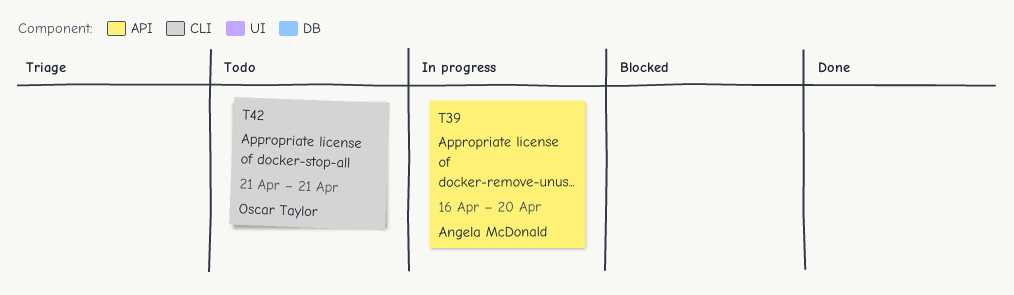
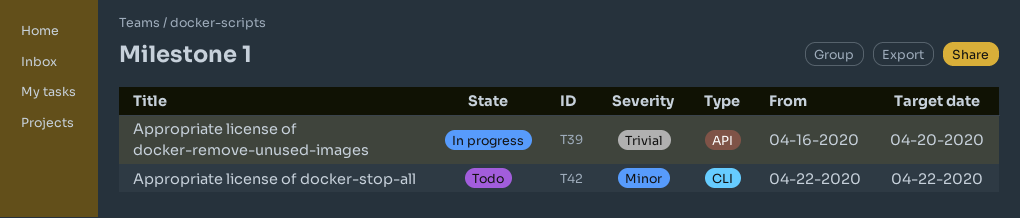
T42, start: Apr 21 -> Apr 22
T42, due: Apr 21 -> Apr 22

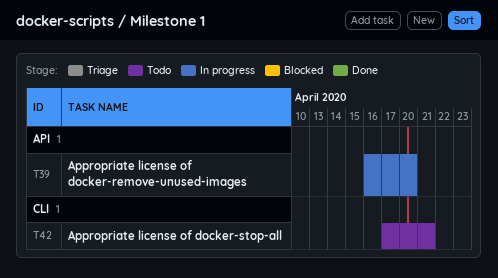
T42, start: Apr 22 -> Apr 17
T42, due: Apr 22 -> Apr 21

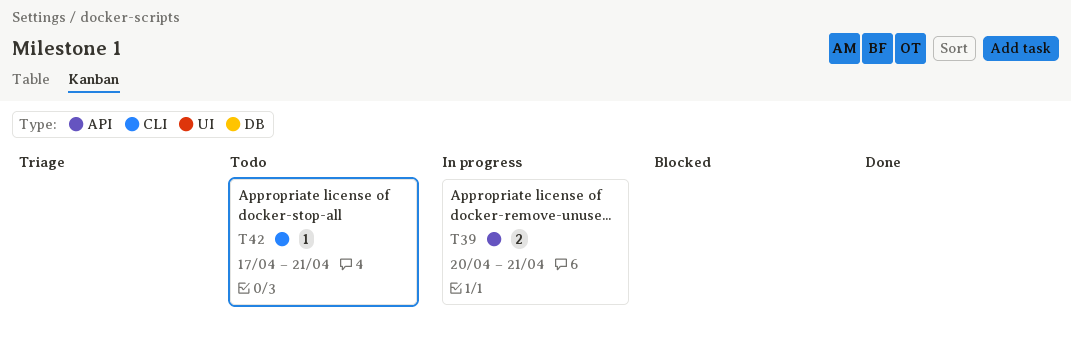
T39, start: Apr 16 -> Apr 20
T39, due: Apr 20 -> Apr 21

